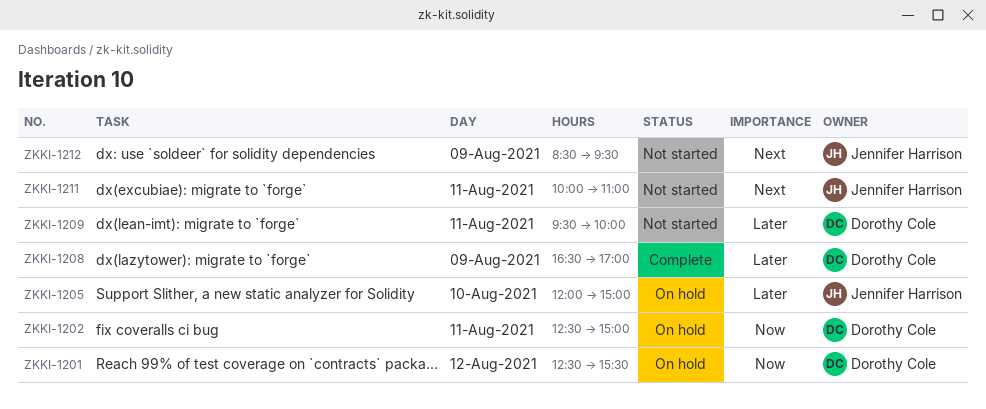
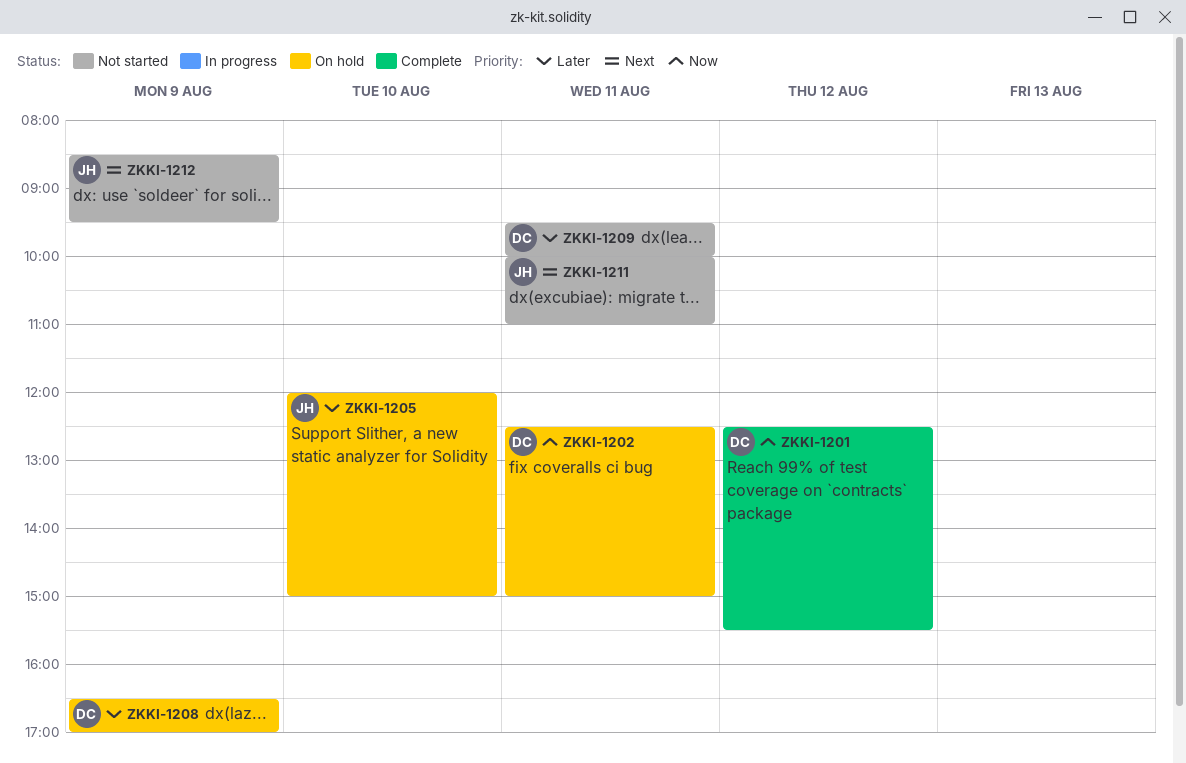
ZKKI-1201, status: On hold -> Complete
ZKKI-1208, status: Complete -> On hold

